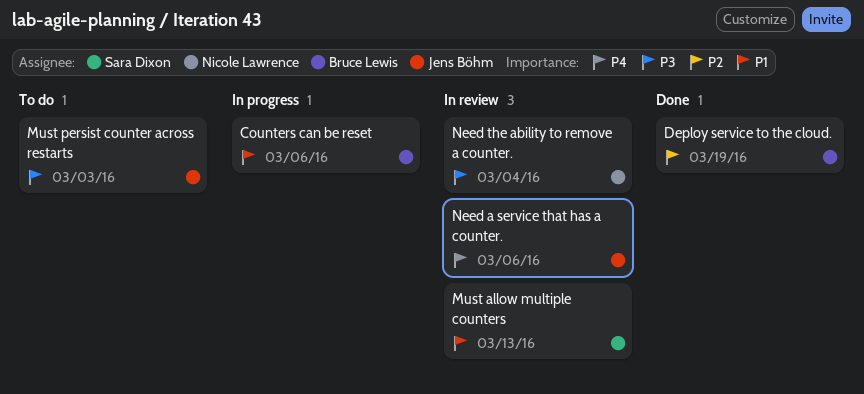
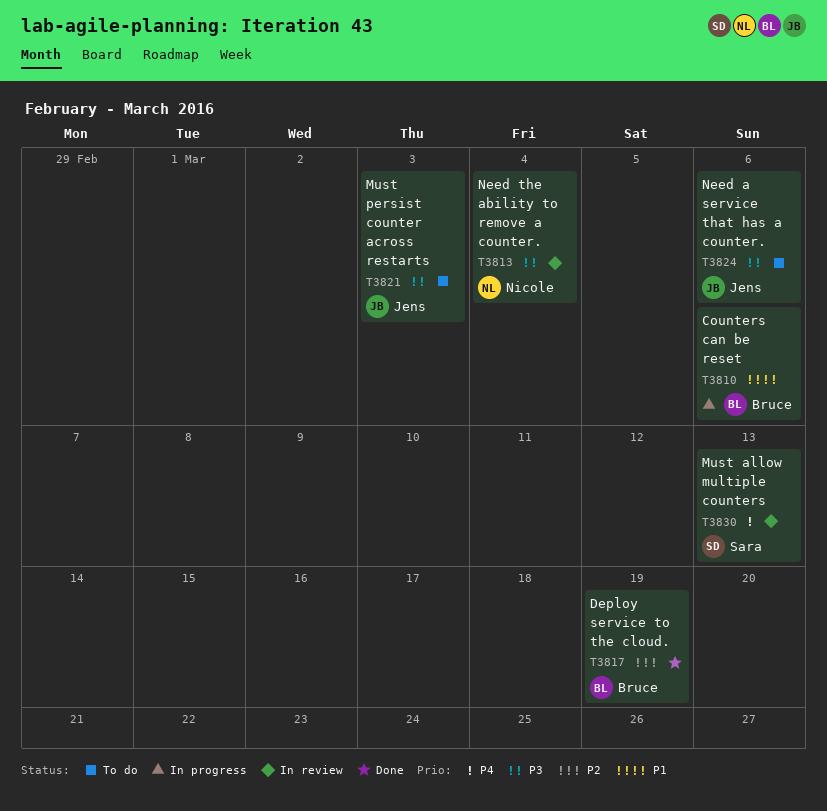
Must allow multiple counters, priority: P1 -> P4
Need a service that has a counter., status: In review -> To do
Need a service that has a counter., priority: P4 -> P3

